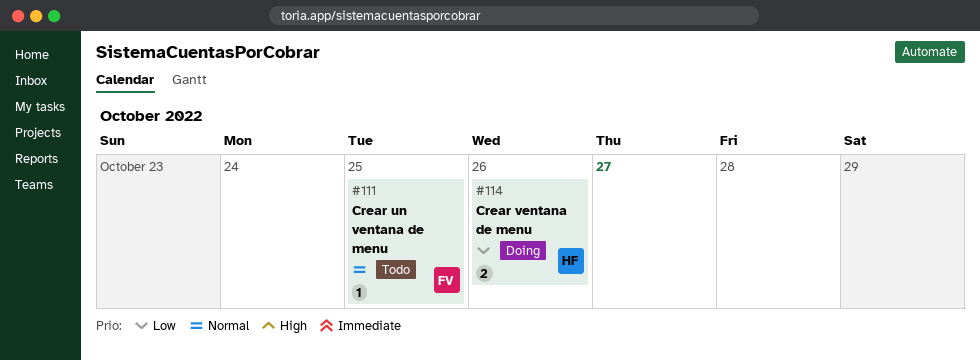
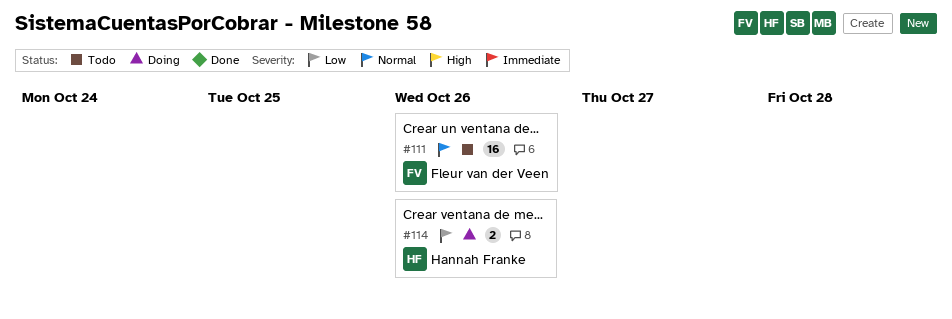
#111, estimate: 1 -> 16
#111, due: Oct 25 -> Oct 26

